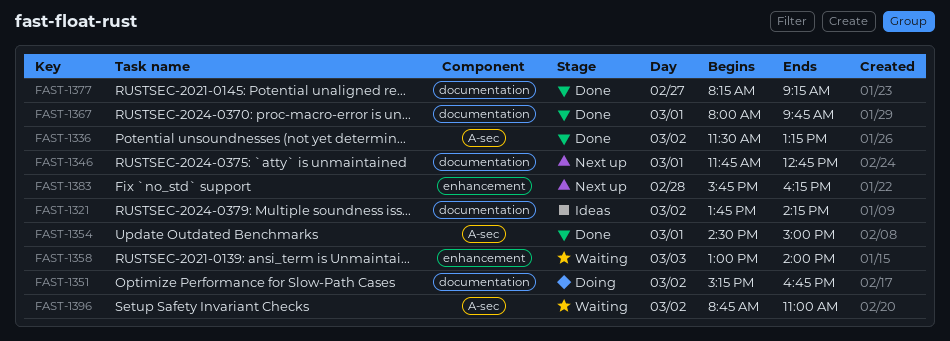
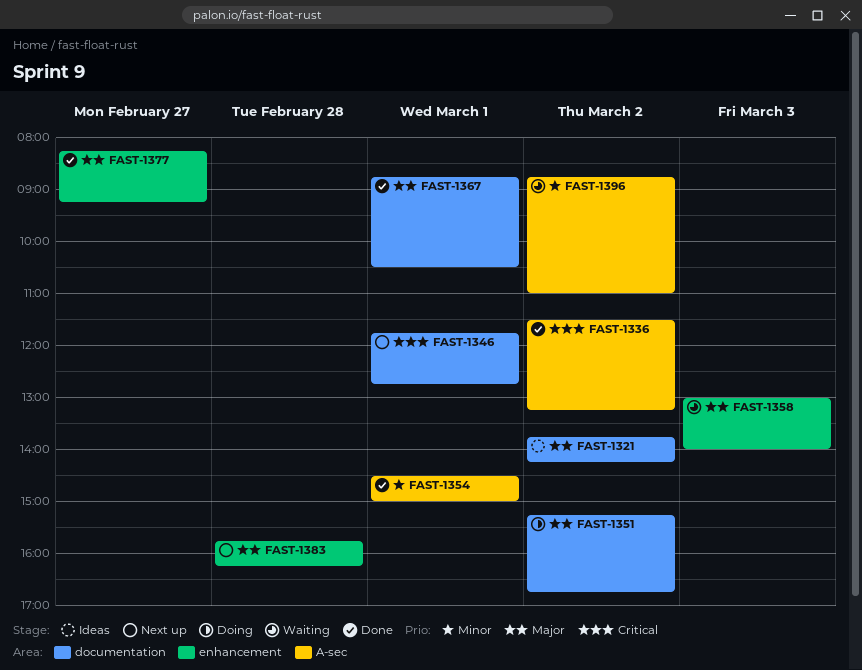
FAST-1367, begins: 08:00 -> 08:45
FAST-1367, ends: 09:45 -> 10:30
FAST-1377, label: documentation -> enhancement

